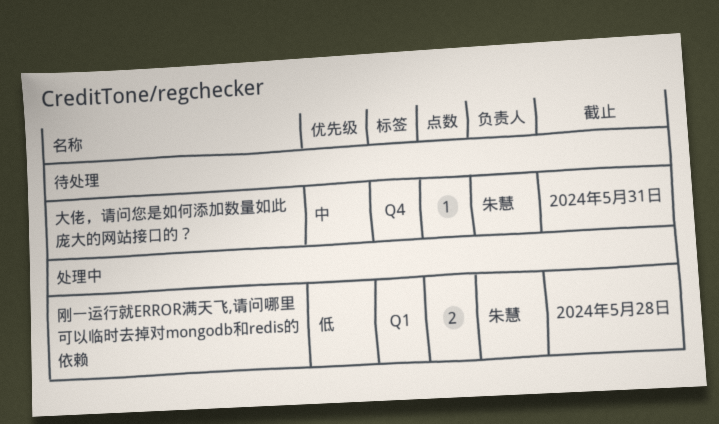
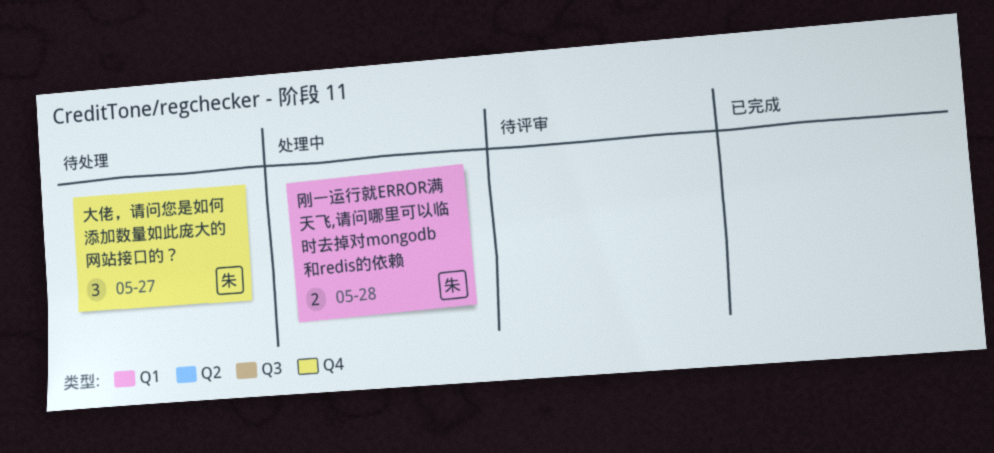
大佬，请问您是如何添加数量如此庞大的网站接口的？, estimate: 1 -> 3
大佬，请问您是如何添加数量如此庞大的网站接口的？, due: May 31 -> May 27

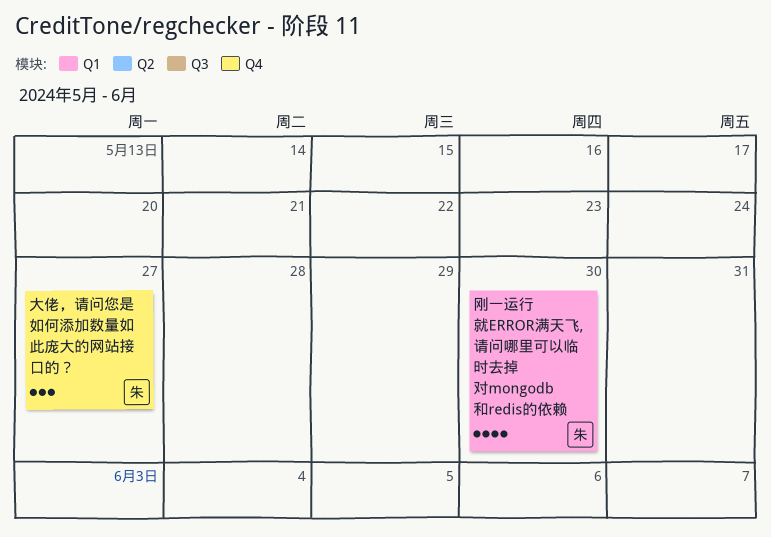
刚一运行就ERROR满天飞,请问哪里可以临时去掉对mongodb和redis的依赖, estimate: 2 -> 4
刚一运行就ERROR满天飞,请问哪里可以临时去掉对mongodb和redis的依赖, due: May 28 -> May 30

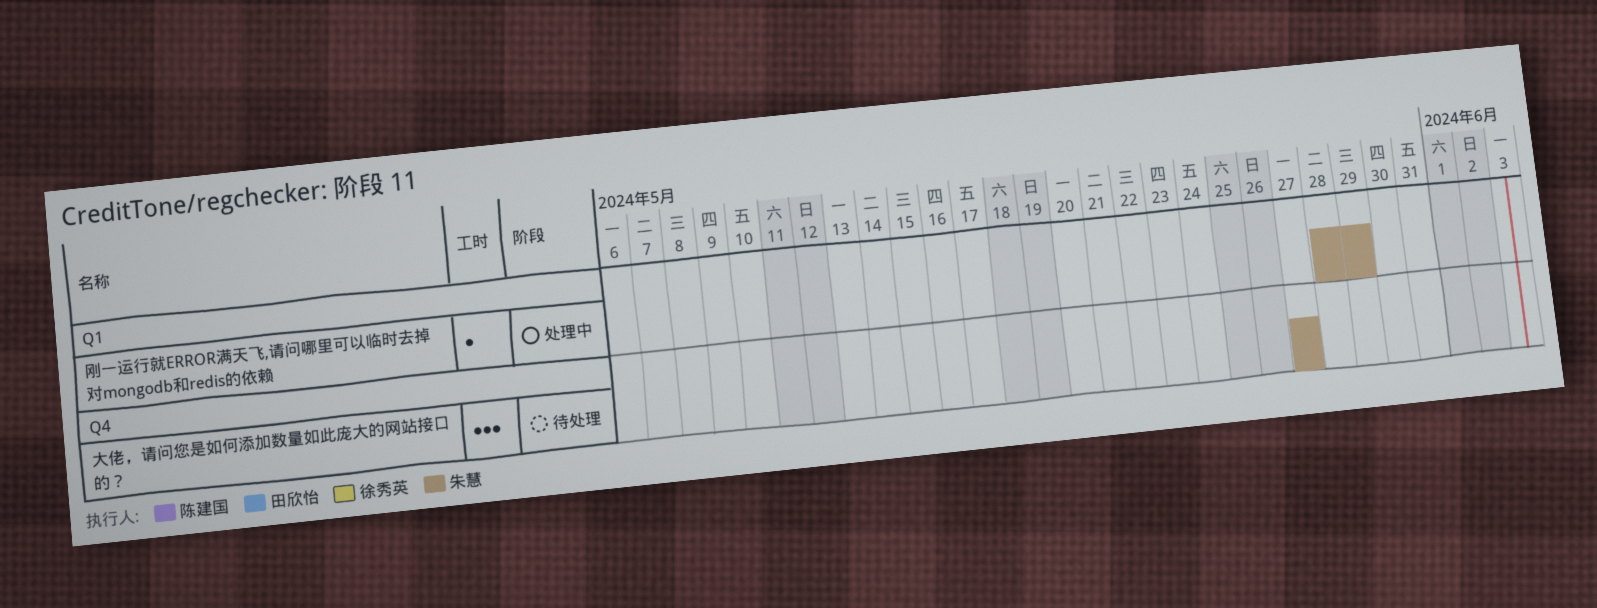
刚一运行就ERROR满天飞,请问哪里可以临时去掉对mongodb和redis的依赖, estimate: 4 -> 1
刚一运行就ERROR满天飞,请问哪里可以临时去掉对mongodb和redis的依赖, due: May 30 -> May 29

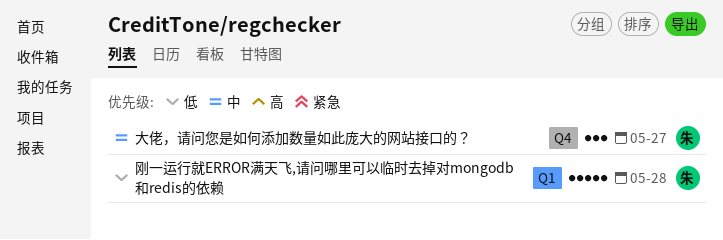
刚一运行就ERROR满天飞,请问哪里可以临时去掉对mongodb和redis的依赖, estimate: 1 -> 5
刚一运行就ERROR满天飞,请问哪里可以临时去掉对mongodb和redis的依赖, due: May 29 -> May 28

